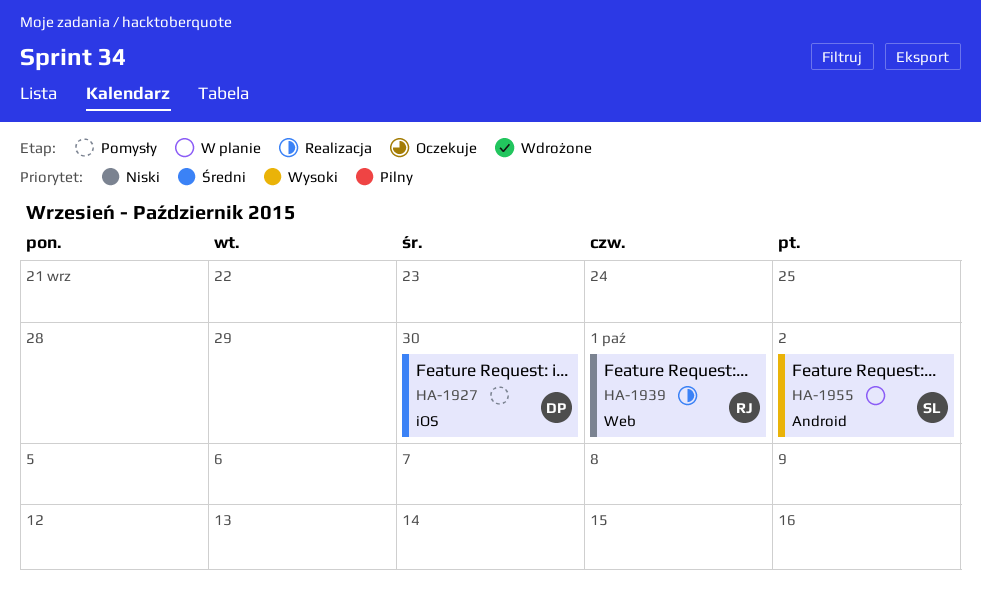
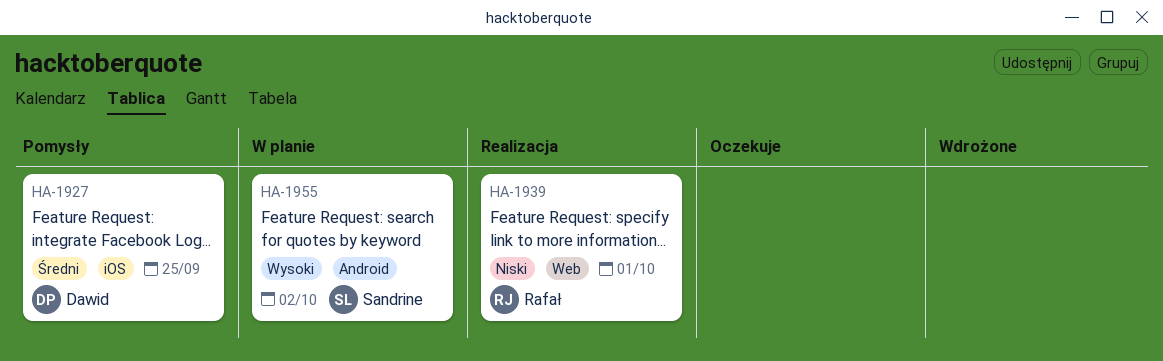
HA-1927, due: Sep 30 -> Sep 25

